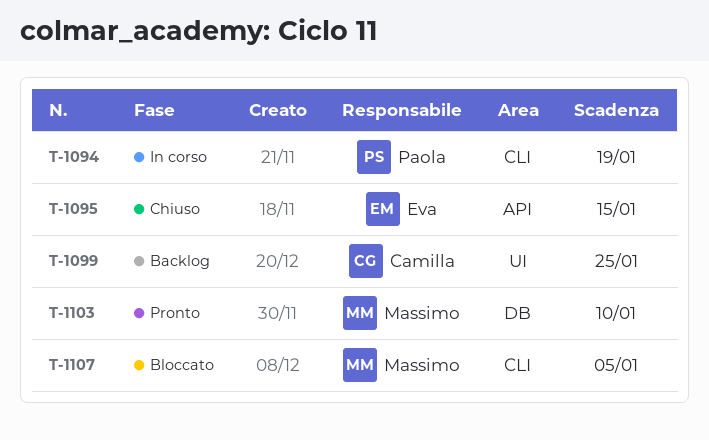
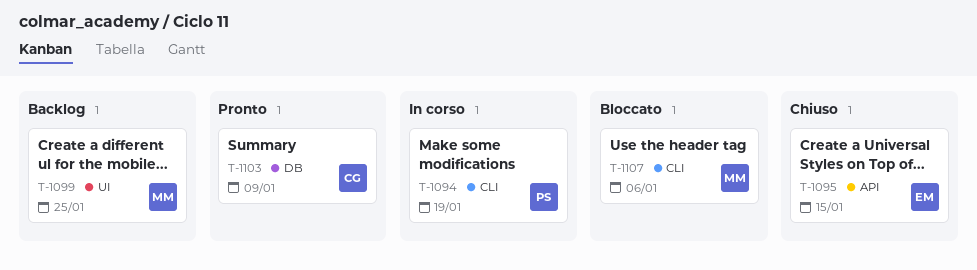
T-1099, owner: Camilla -> Massimo
T-1103, owner: Massimo -> Camilla
T-1103, due: Jan 10 -> Jan 9
T-1107, due: Jan 5 -> Jan 6

